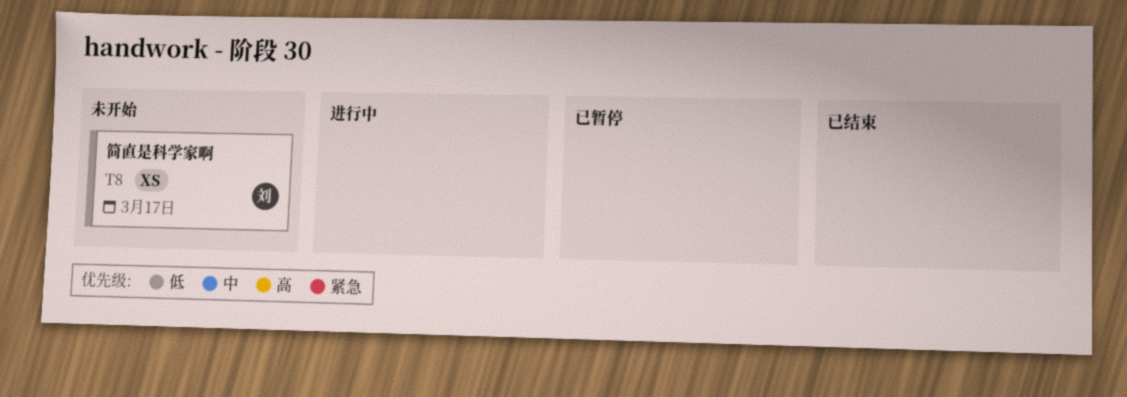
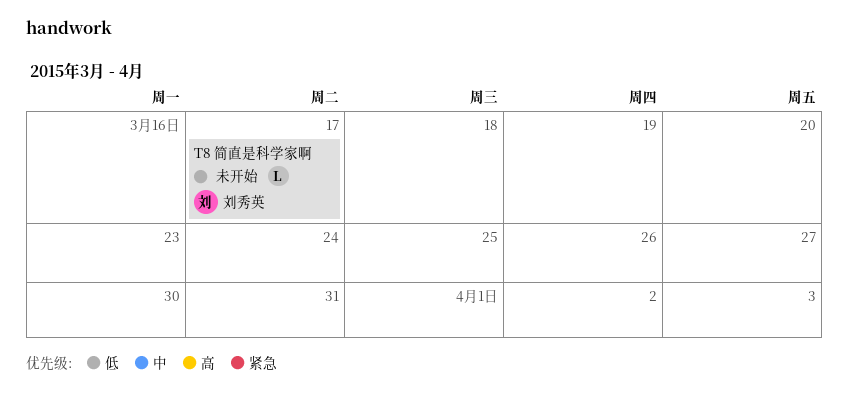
T8, estimate: XS -> L

